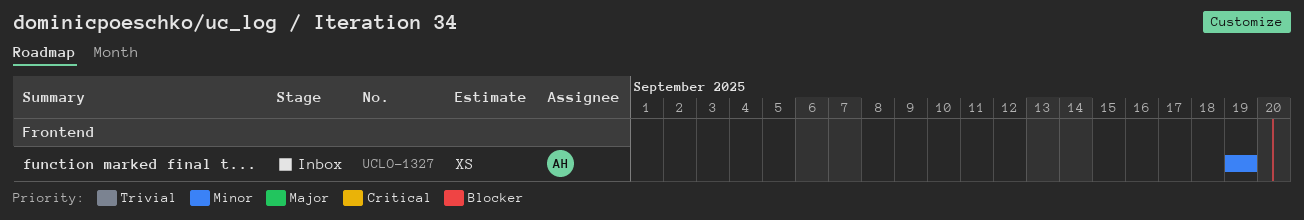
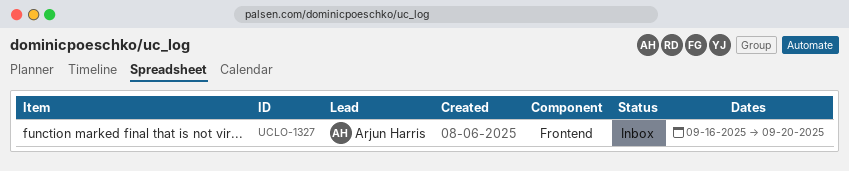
UCLO-1327, start: Sep 19 -> Sep 16
UCLO-1327, due: Sep 19 -> Sep 20

